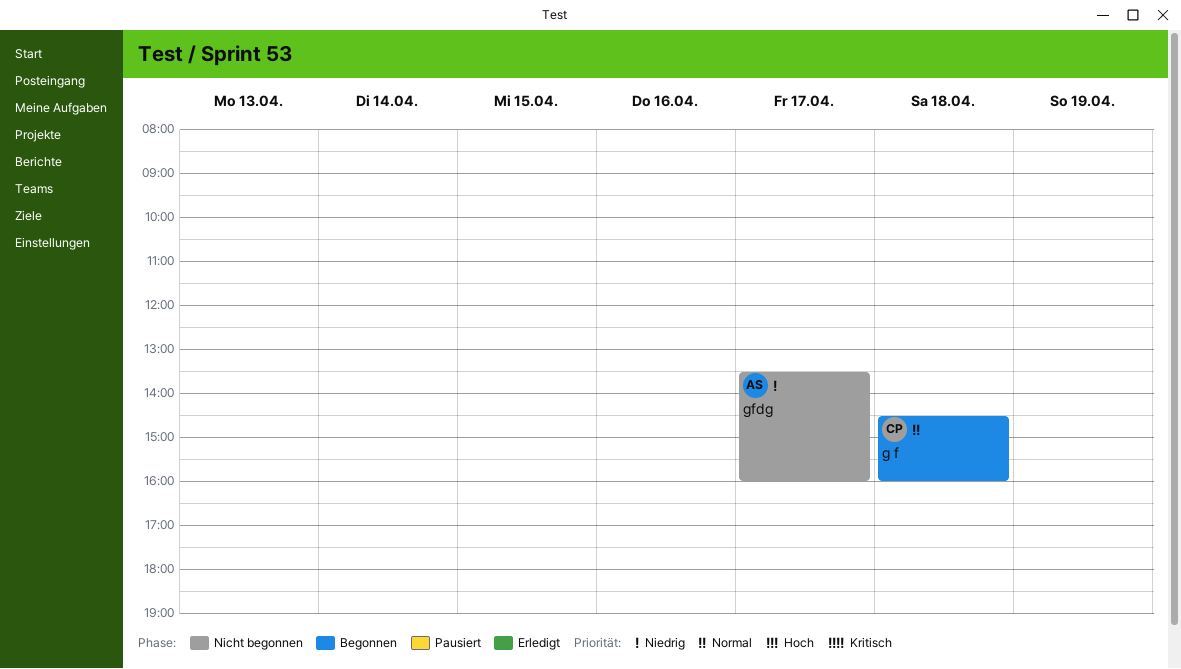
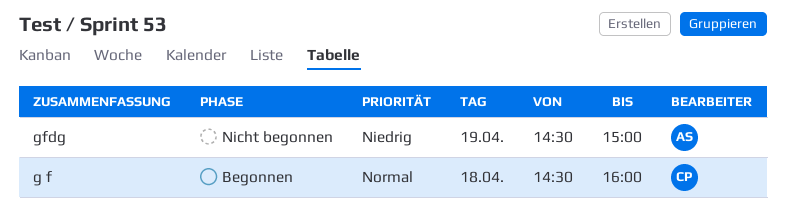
gfdg, day: Apr 17 -> Apr 19
gfdg, begins: 13:30 -> 14:30
gfdg, ends: 16:00 -> 15:00

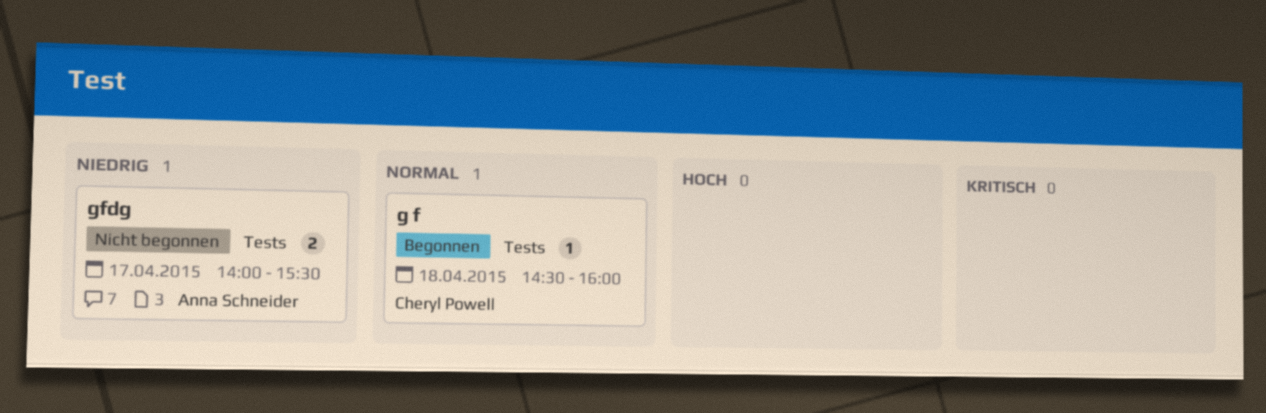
gfdg, day: Apr 19 -> Apr 17
gfdg, begins: 14:30 -> 14:00
gfdg, ends: 15:00 -> 15:30

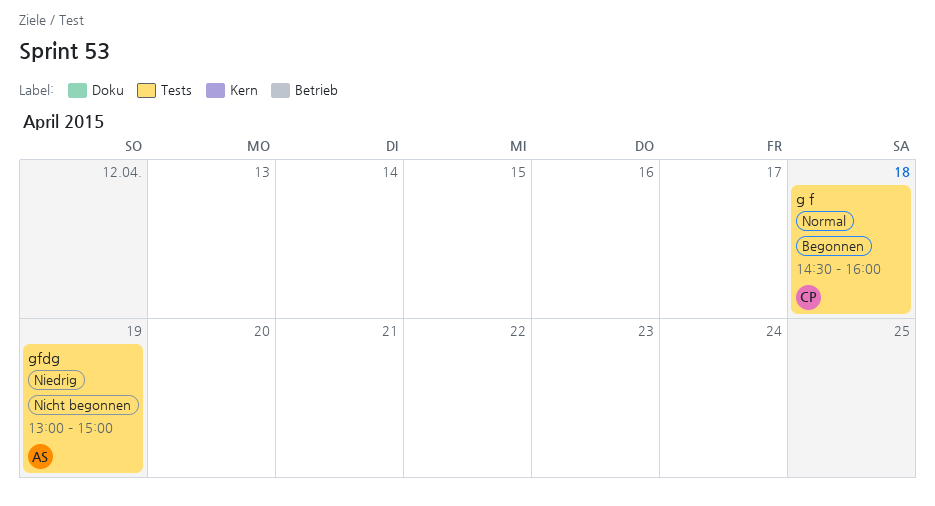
gfdg, day: Apr 17 -> Apr 19
gfdg, begins: 14:00 -> 13:00
gfdg, ends: 15:30 -> 15:00

